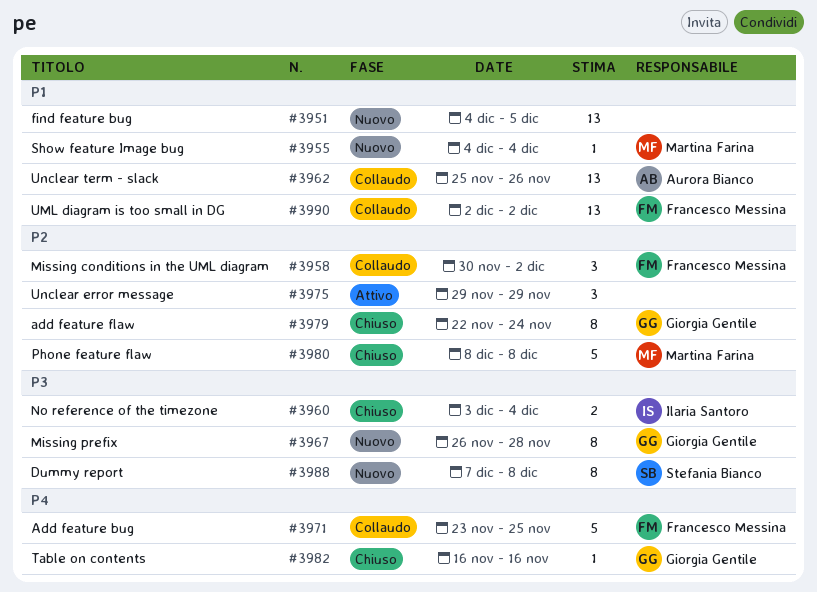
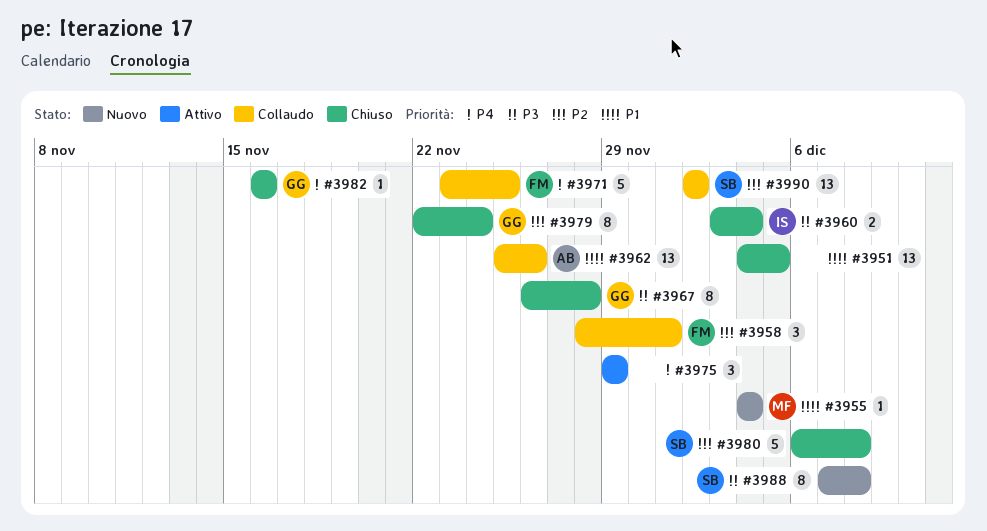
#3951, status: Nuovo -> Chiuso
#3958, start: Nov 30 -> Nov 28
#3958, due: Dec 2 -> Dec 1
#3967, status: Nuovo -> Chiuso
#3975, priority: P2 -> P4
#3980, owner: Martina Farina -> Stefania Bianco
#3980, start: Dec 8 -> Dec 6
#3990, owner: Francesco Messina -> Stefania Bianco
#3990, priority: P1 -> P2

